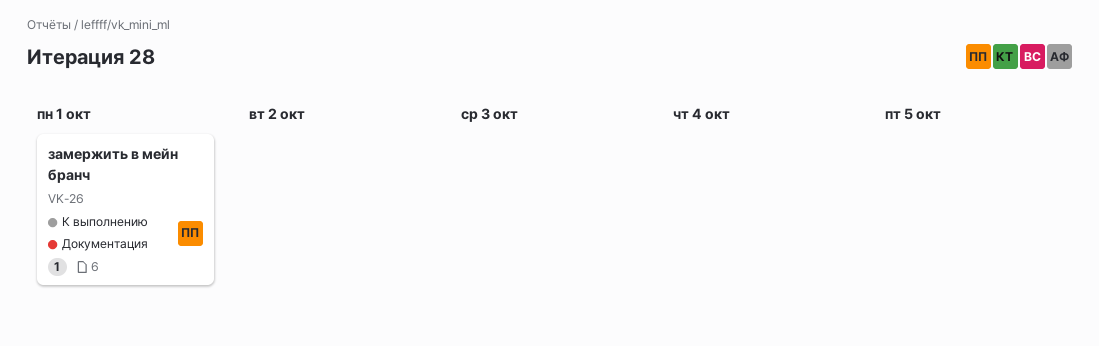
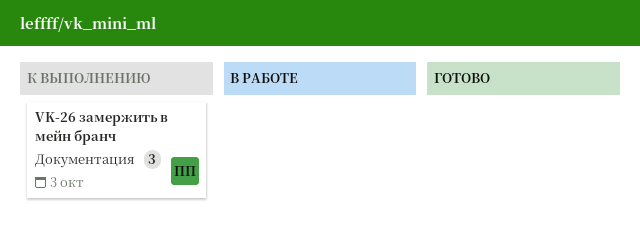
VK-26, estimate: 1 -> 3
VK-26, due: Oct 1 -> Oct 3

